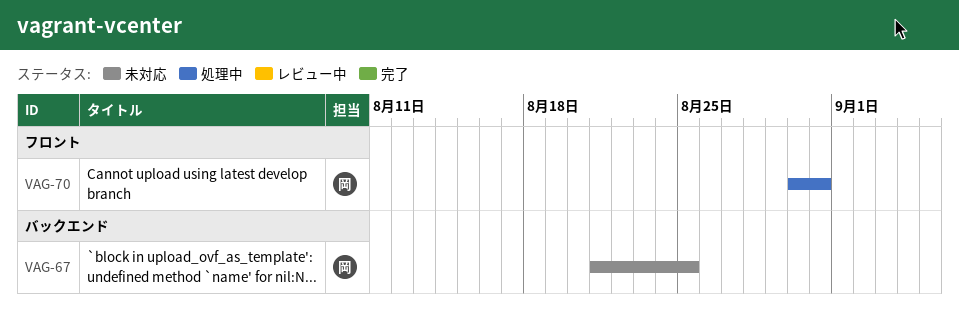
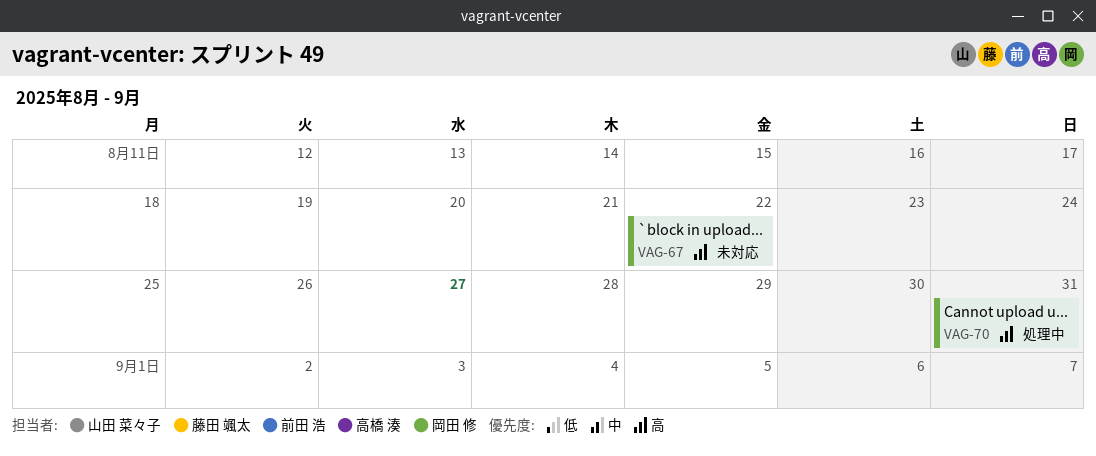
VAG-67, due: Aug 25 -> Aug 22

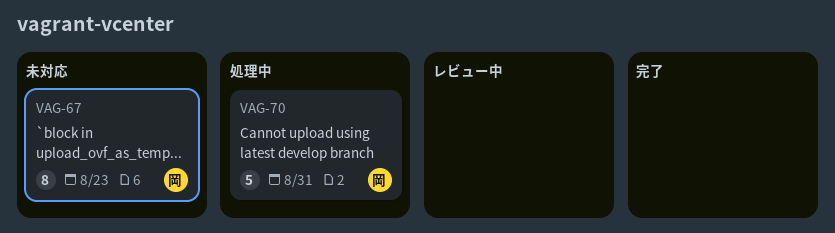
VAG-67, due: Aug 22 -> Aug 23

